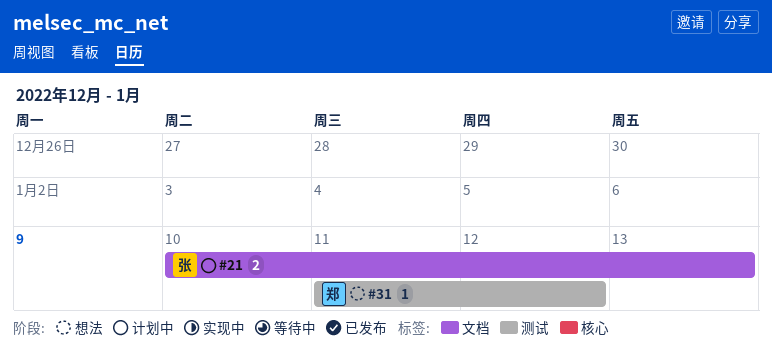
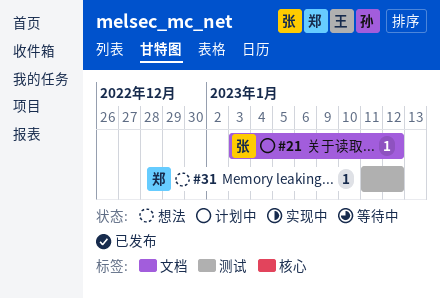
#21, estimate: 2 -> 1
#21, start: Jan 10 -> Jan 3
#21, due: Jan 13 -> Jan 12

